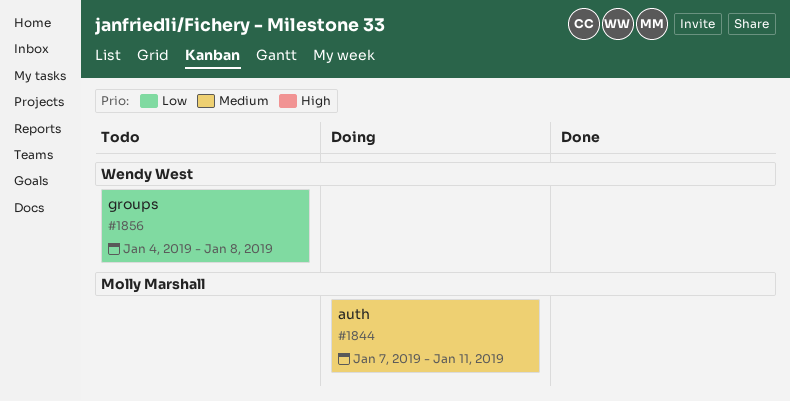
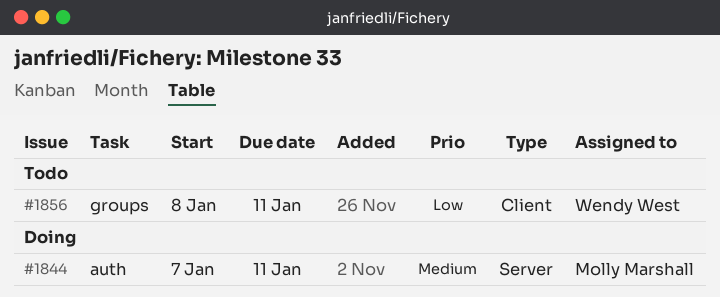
#1856, start: Jan 4 -> Jan 8
#1856, due: Jan 8 -> Jan 11

